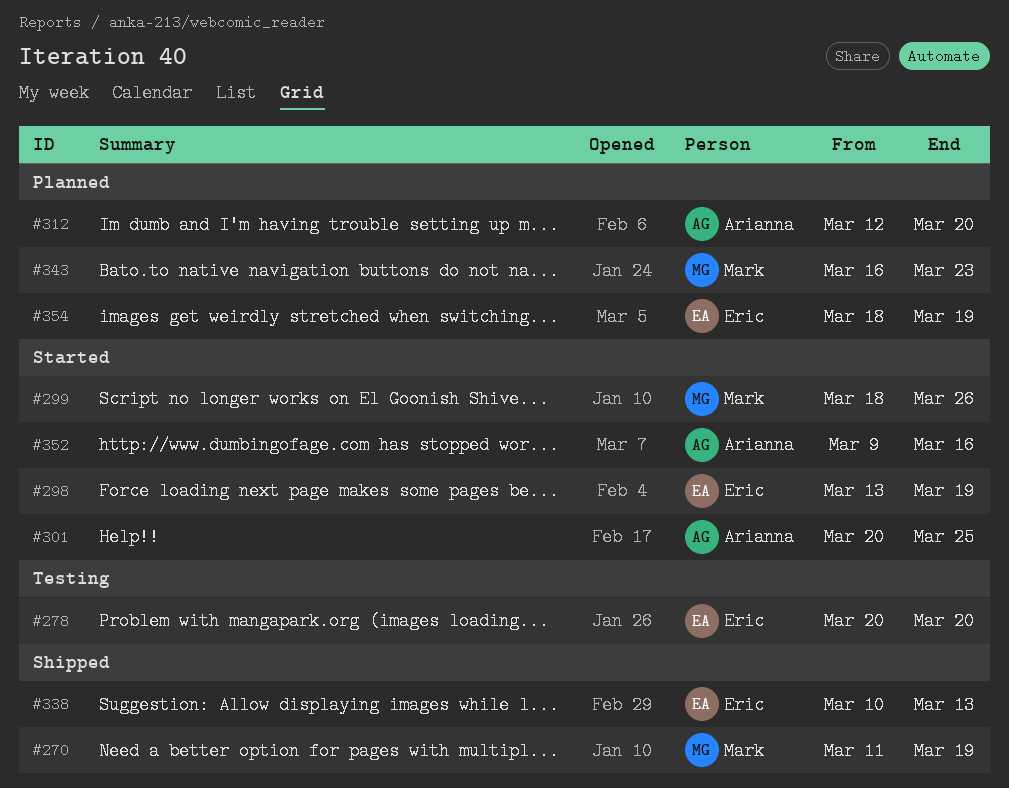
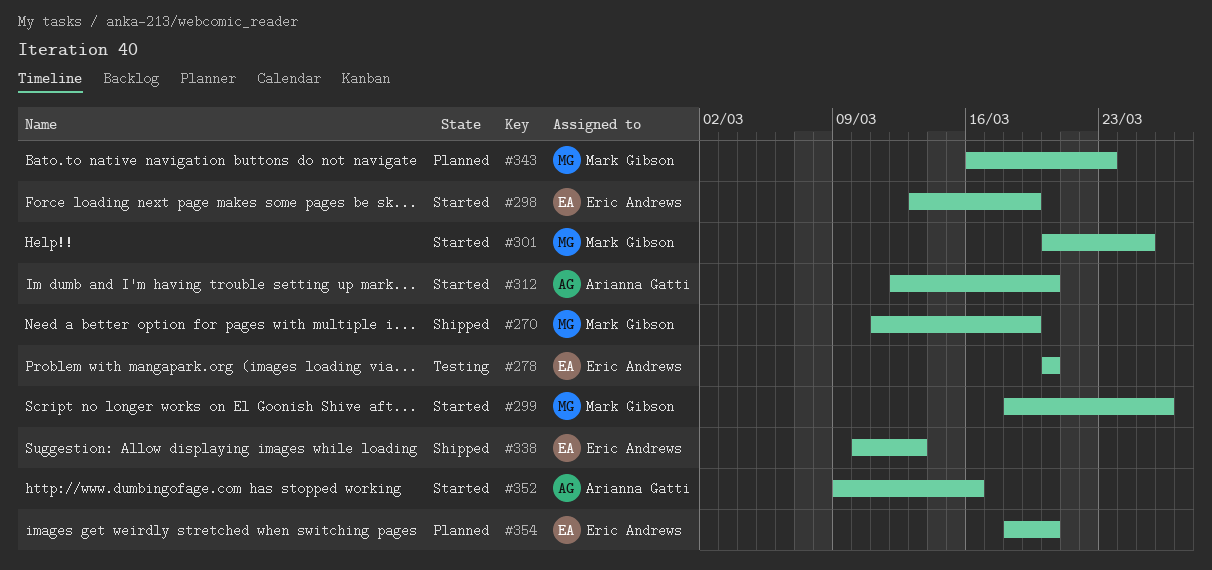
#301, owner: Arianna Gatti -> Mark Gibson
#312, status: Planned -> Started
#354, due: Mar 19 -> Mar 20

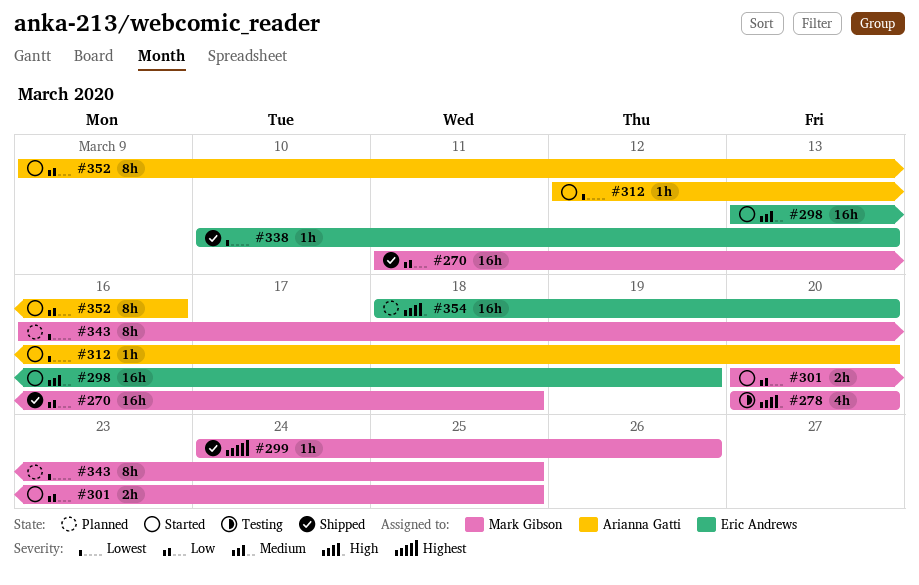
#270, due: Mar 19 -> Mar 18
#278, owner: Eric Andrews -> Mark Gibson
#299, status: Started -> Shipped
#299, start: Mar 18 -> Mar 24
#343, due: Mar 23 -> Mar 25

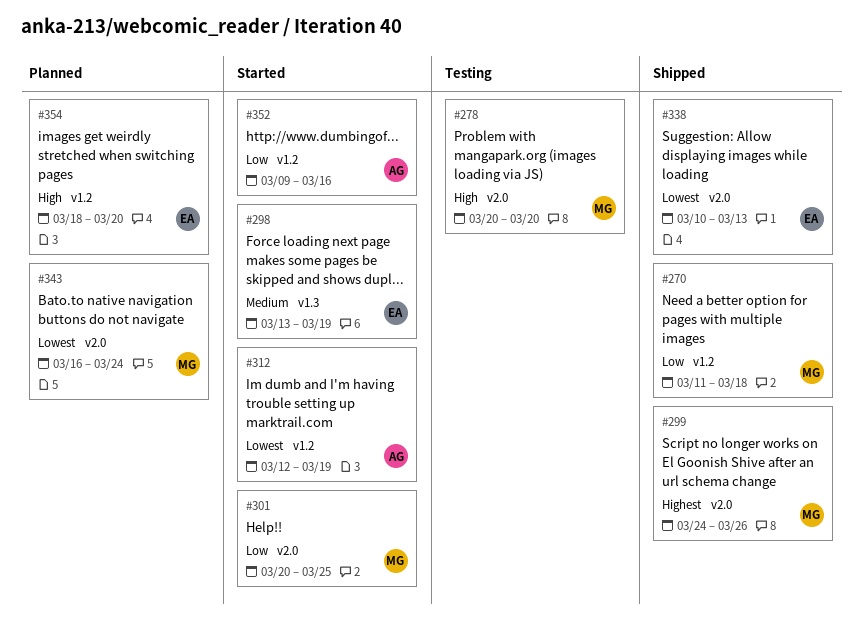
#312, due: Mar 20 -> Mar 19
#343, due: Mar 25 -> Mar 24

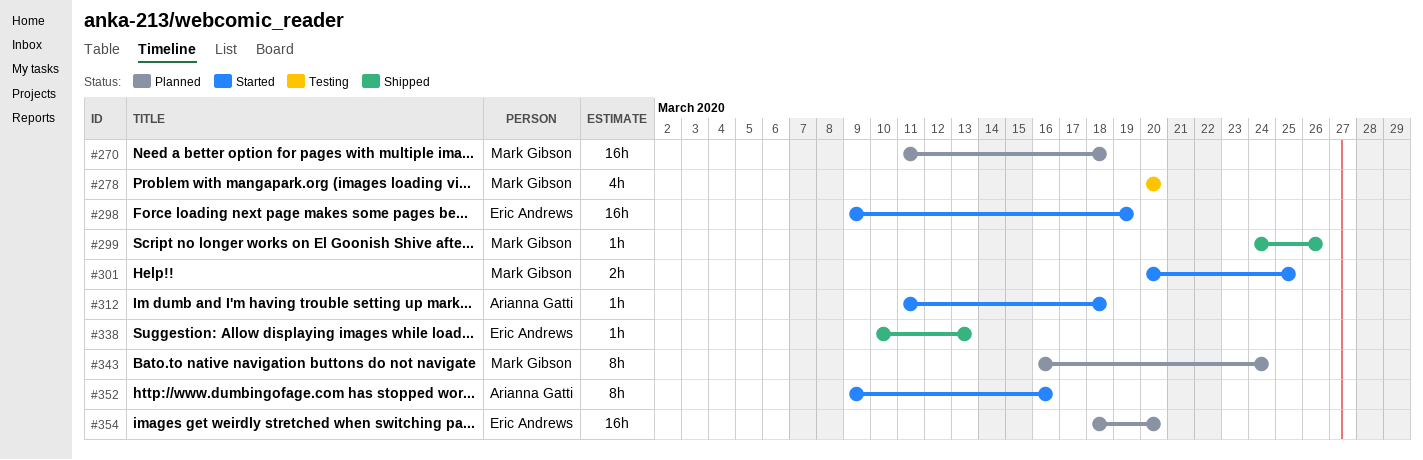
#270, status: Shipped -> Planned
#298, start: Mar 13 -> Mar 9
#312, start: Mar 12 -> Mar 11
#312, due: Mar 19 -> Mar 18

